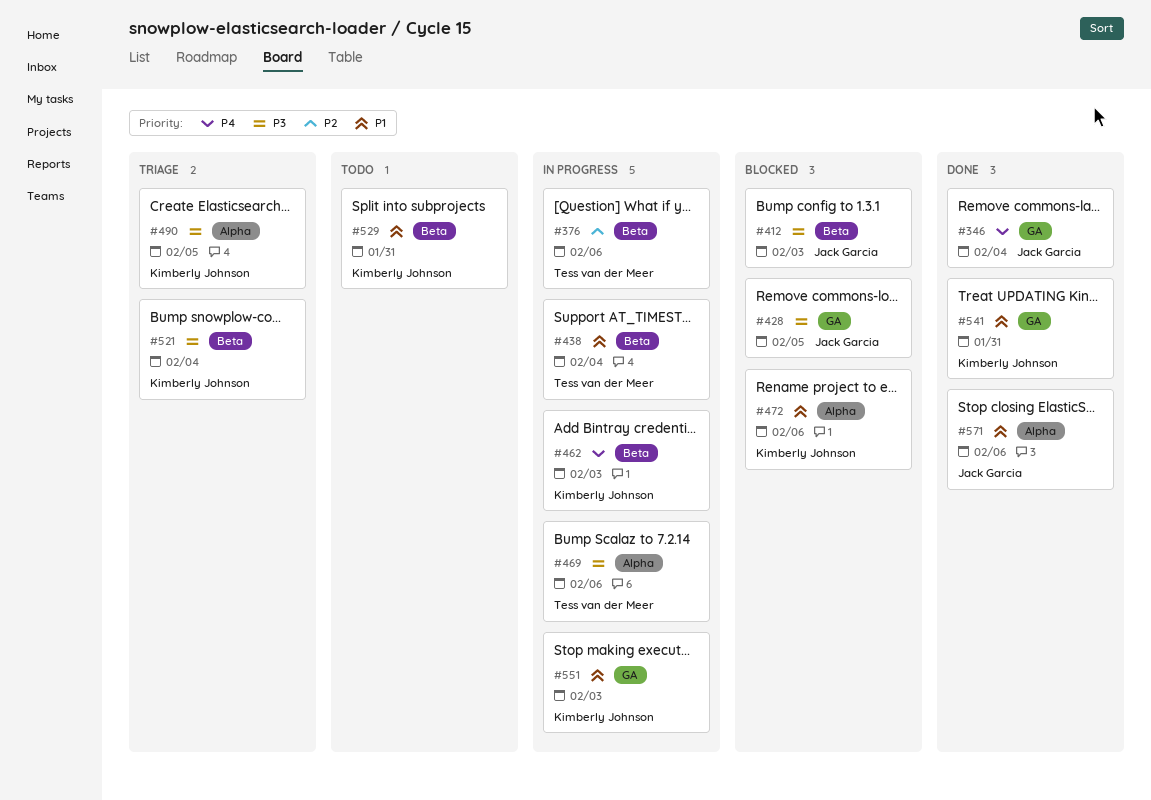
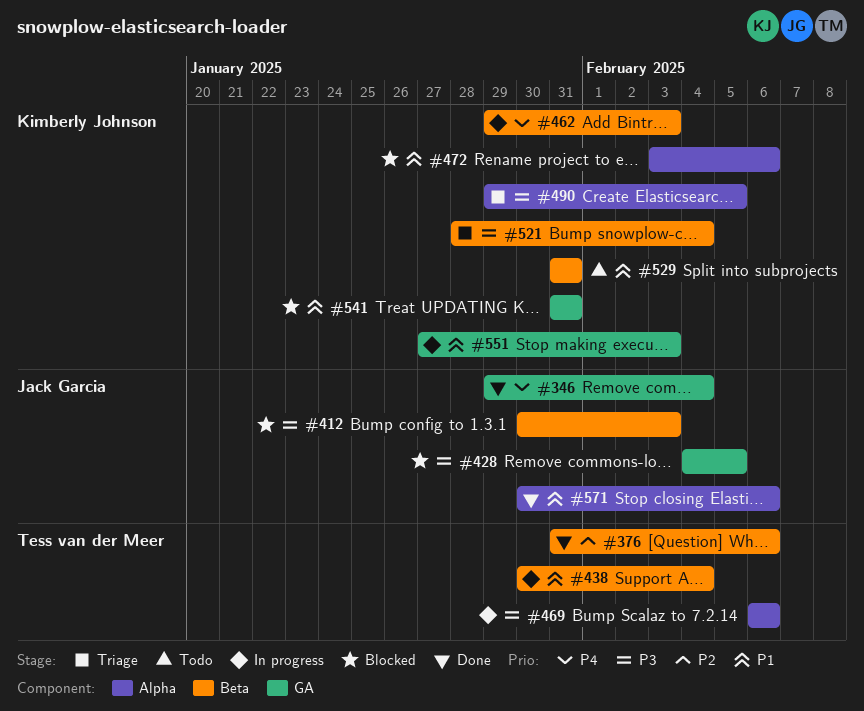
#376, status: In progress -> Done
#541, status: Done -> Blocked

